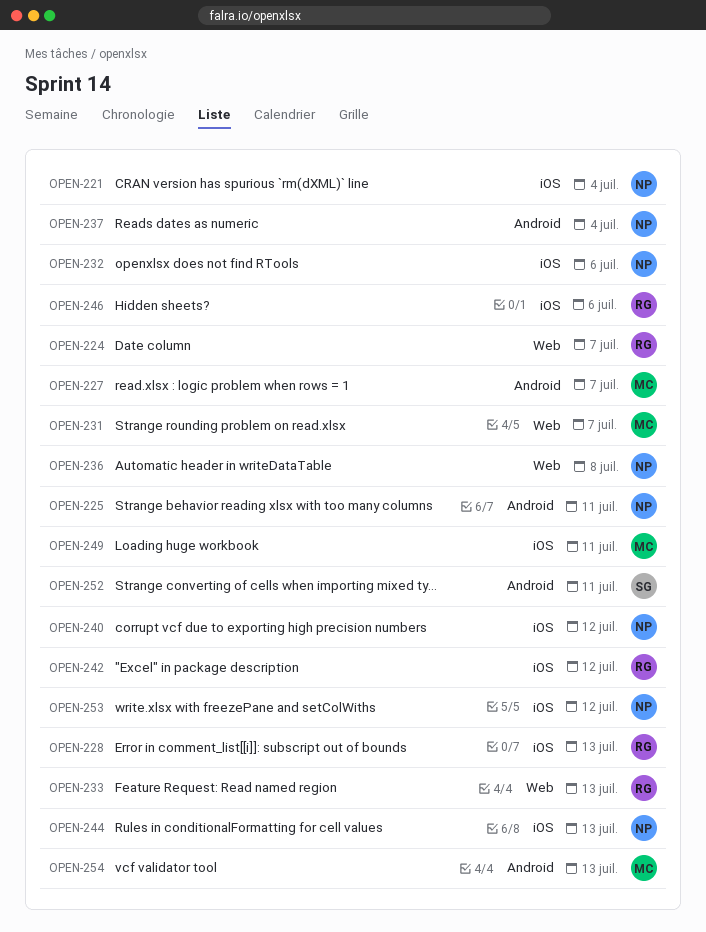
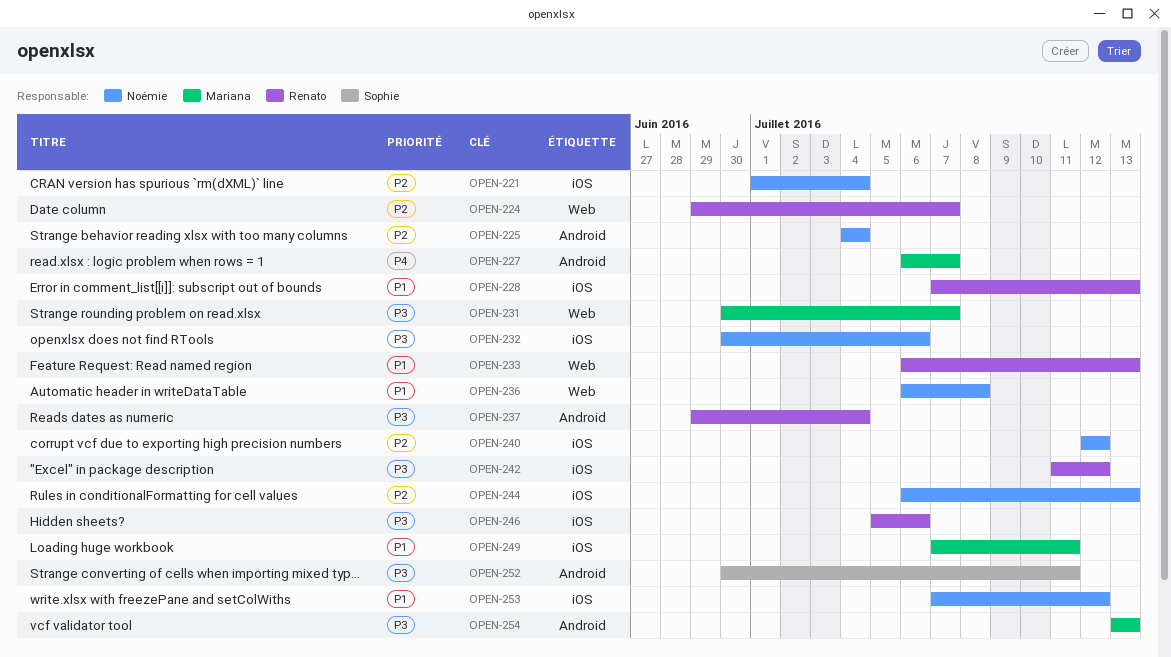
OPEN-225, due: Jul 11 -> Jul 4
OPEN-237, owner: Noémie -> Renato

